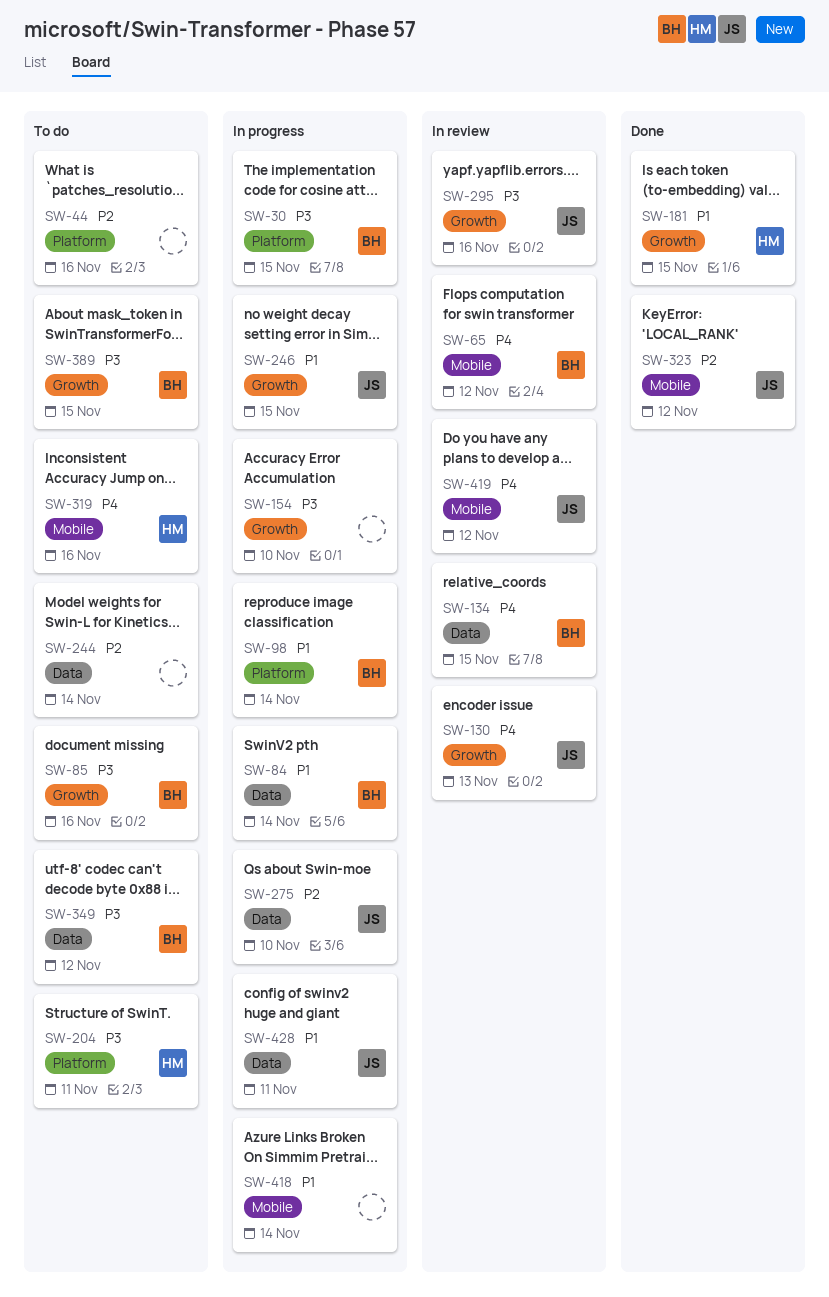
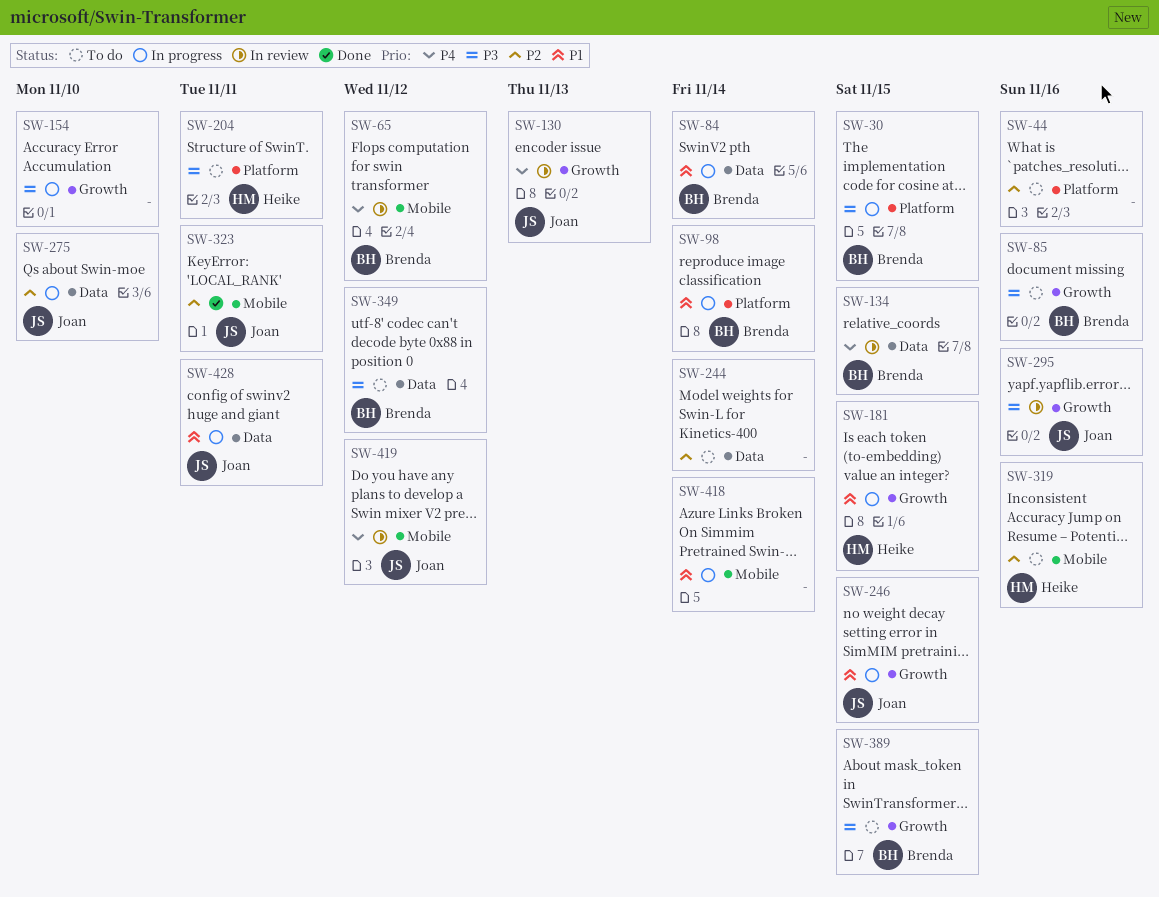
SW-181, status: Done -> In progress
SW-319, priority: P4 -> P2
SW-323, due: Nov 12 -> Nov 11

